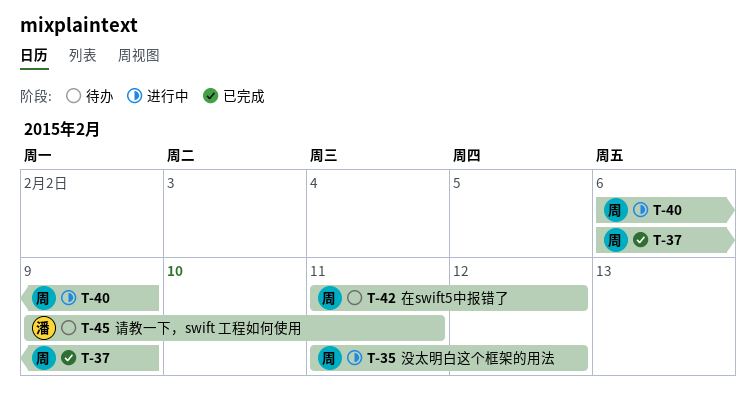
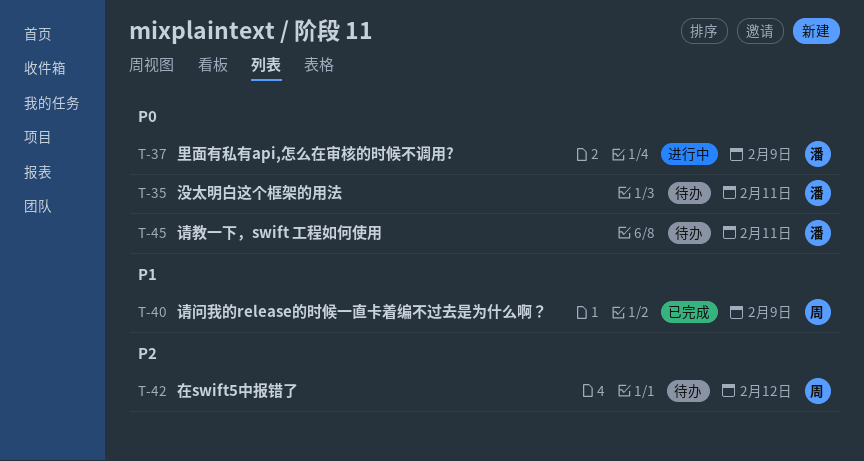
T-35, status: 进行中 -> 待办
T-35, owner: 周 -> 潘
T-35, due: Feb 12 -> Feb 11
T-37, status: 已完成 -> 进行中
T-37, owner: 周 -> 潘
T-40, status: 进行中 -> 已完成

